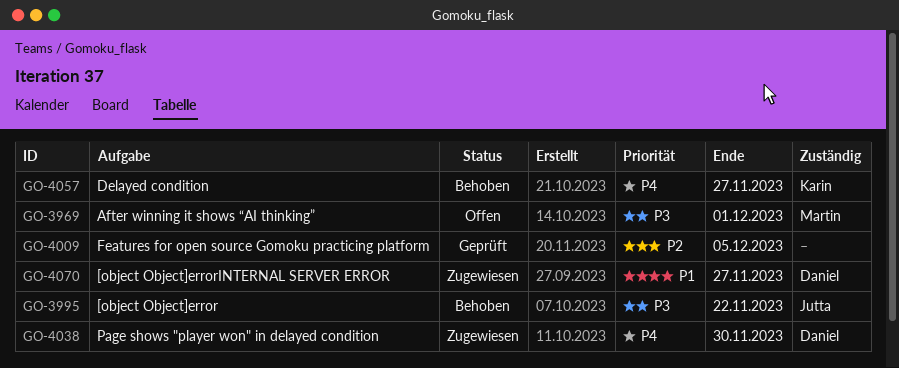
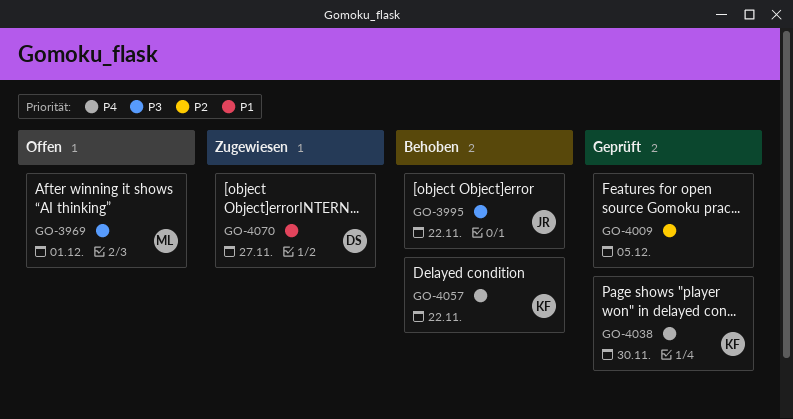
GO-4038, status: Zugewiesen -> Geprüft
GO-4038, owner: Daniel -> Karin
GO-4057, due: Nov 27 -> Nov 22

